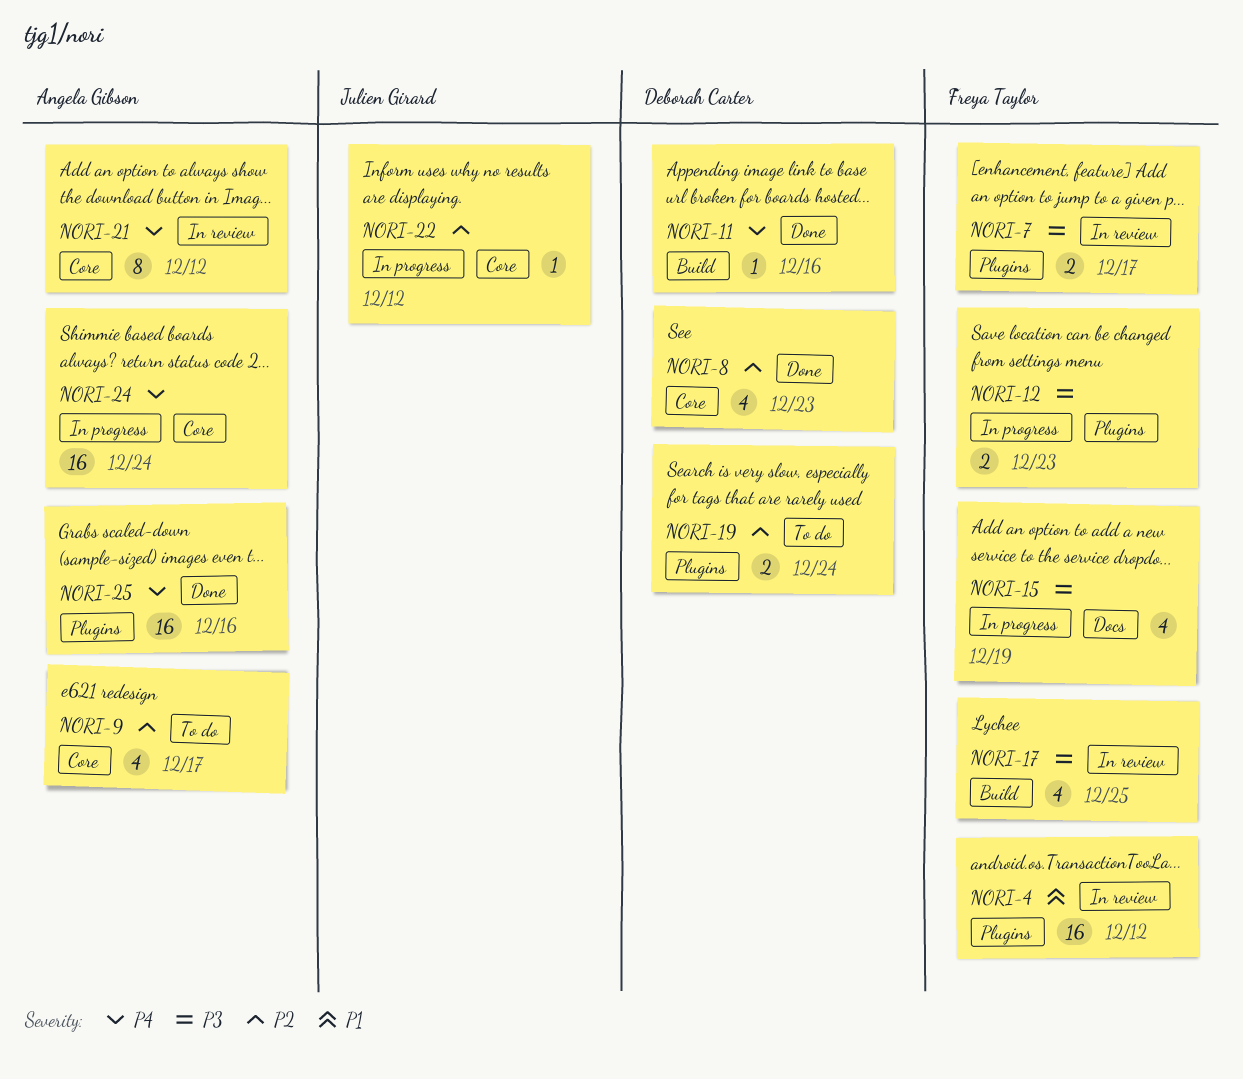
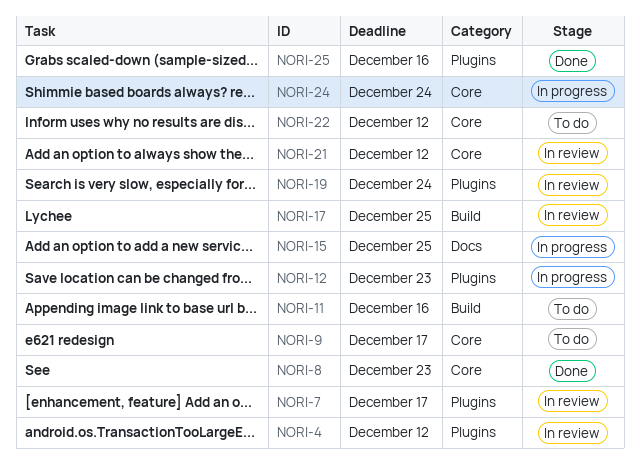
NORI-11, status: Done -> To do
NORI-15, due: Dec 19 -> Dec 25
NORI-19, status: To do -> In review
NORI-22, status: In progress -> To do

